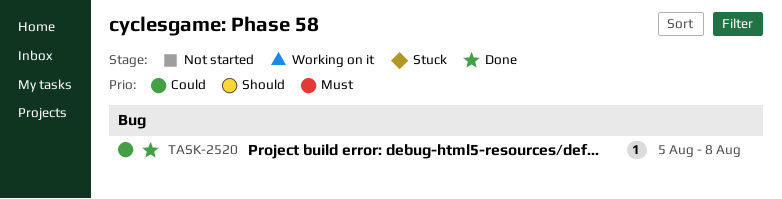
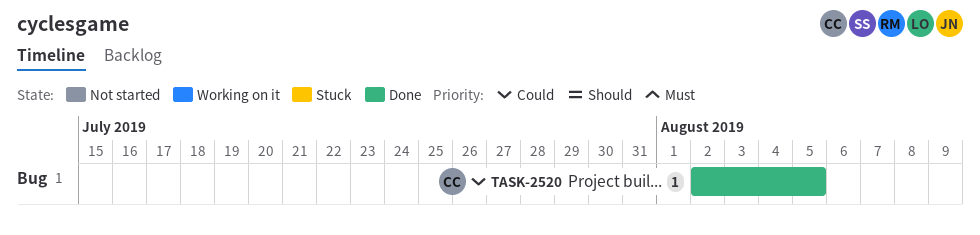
TASK-2520, start: Aug 5 -> Aug 2
TASK-2520, due: Aug 8 -> Aug 5

